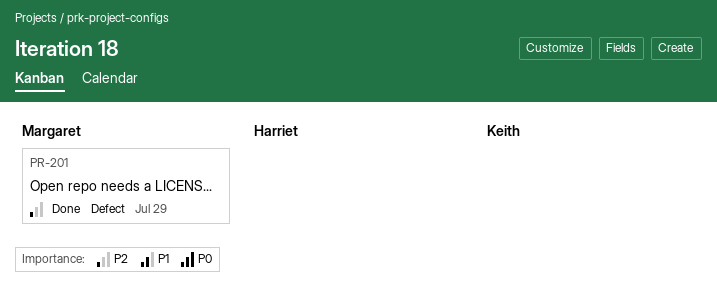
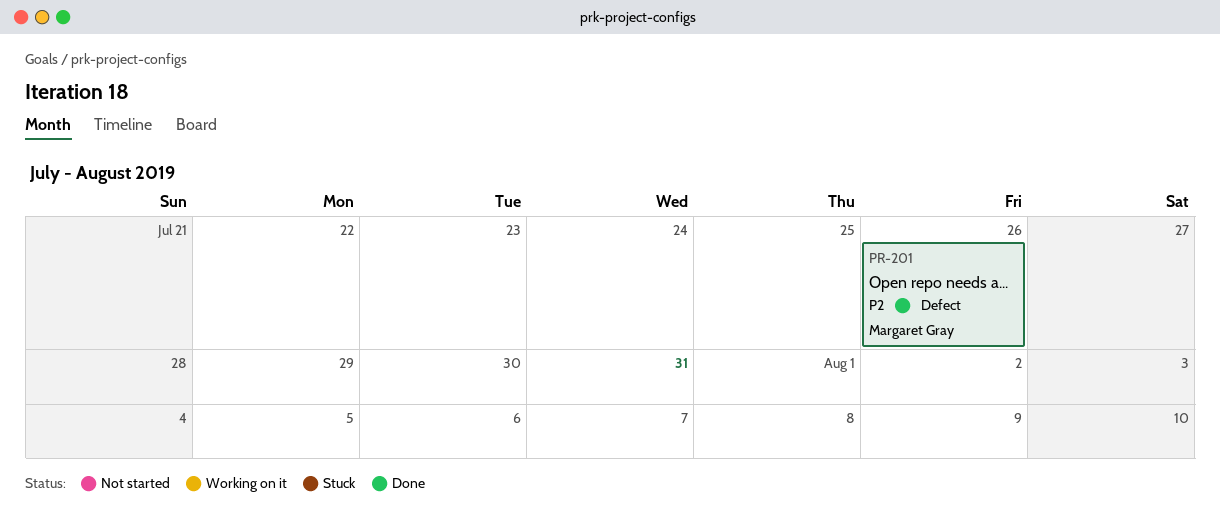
PR-201, due: Jul 29 -> Jul 26

